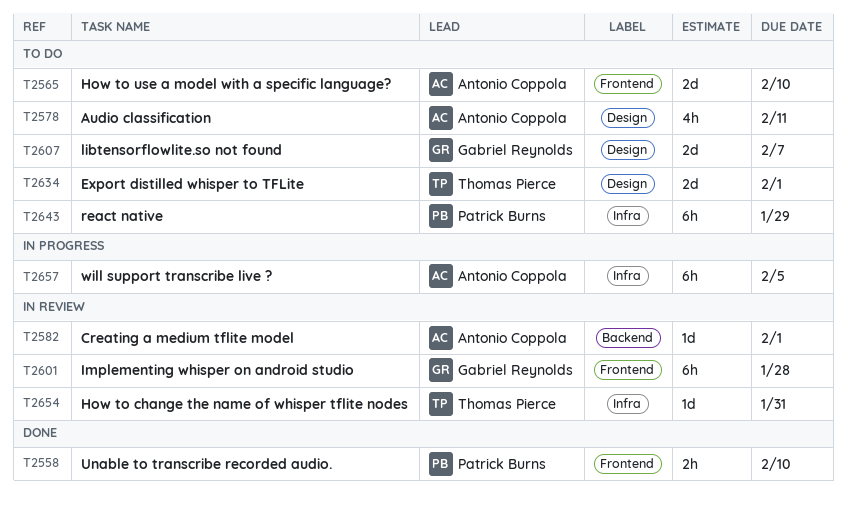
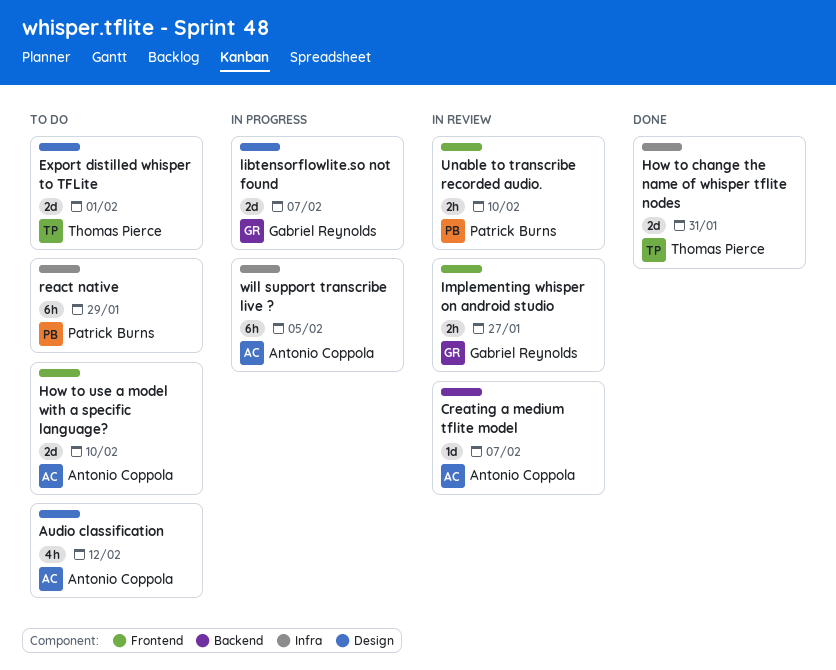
Audio classification, due: Feb 11 -> Feb 12
Creating a medium tflite model, due: Feb 1 -> Feb 7
How to change the name of whisper tflite nodes, status: In review -> Done
How to change the name of whisper tflite nodes, estimate: 1d -> 2d
Implementing whisper on android studio, estimate: 6h -> 2h
Implementing whisper on android studio, due: Jan 28 -> Jan 27
libtensorflowlite.so not found, status: To do -> In progress
Unable to transcribe recorded audio., status: Done -> In review

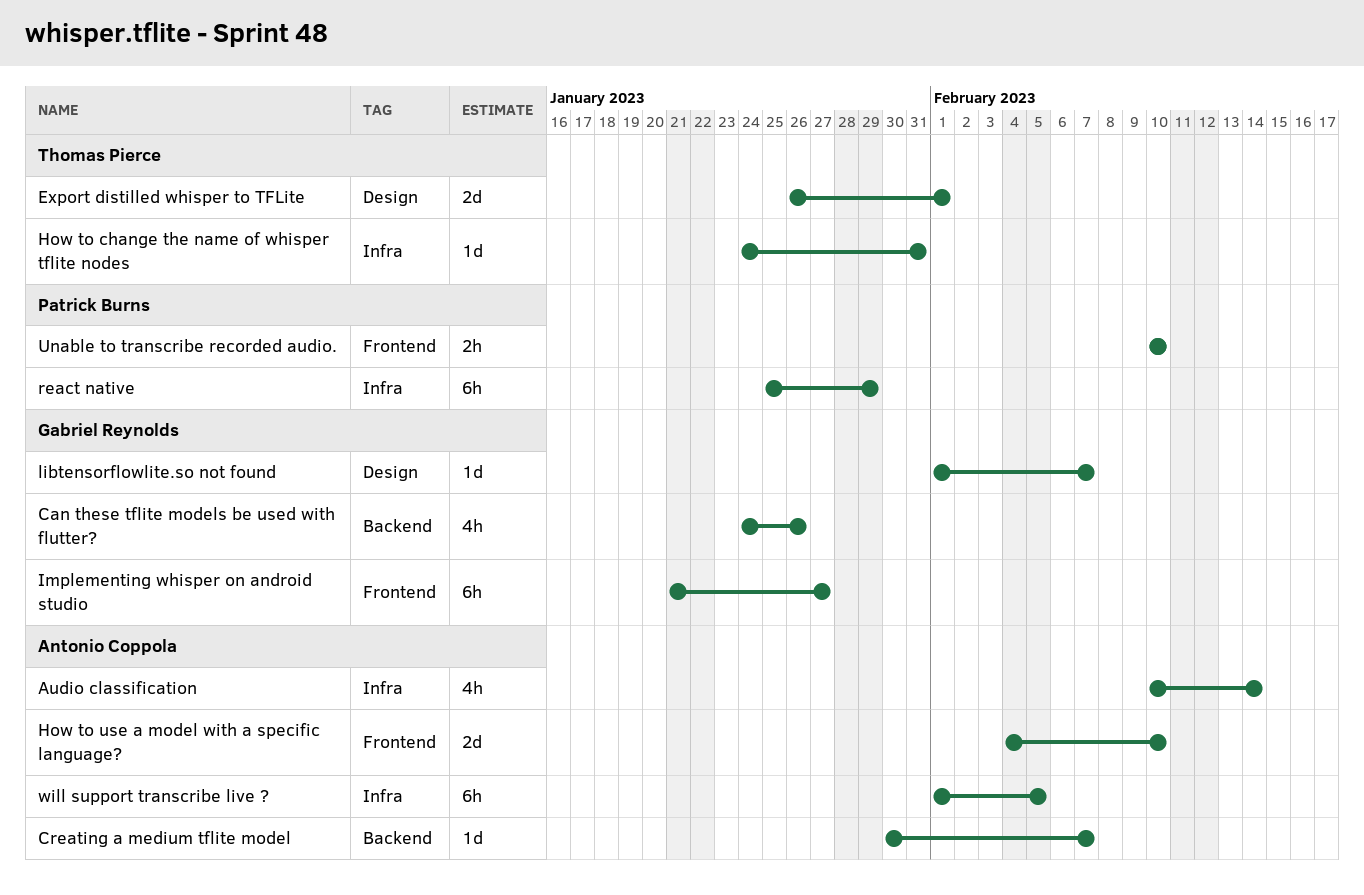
Audio classification, label: Design -> Infra
Audio classification, due: Feb 12 -> Feb 14
Can these tflite models be used with flutter?: none -> present
How to change the name of whisper tflite nodes, estimate: 2d -> 1d
Implementing whisper on android studio, estimate: 2h -> 6h
libtensorflowlite.so not found, estimate: 2d -> 1d

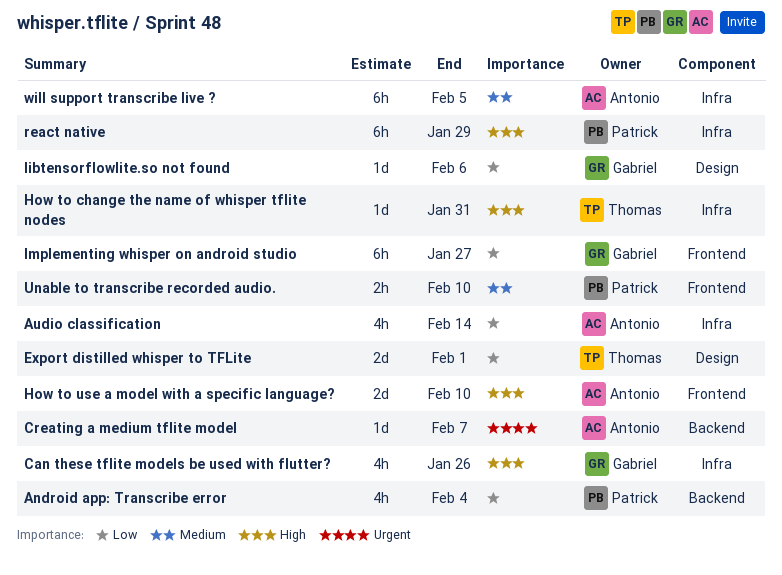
Android app: Transcribe error: none -> present
Can these tflite models be used with flutter?, label: Backend -> Infra
libtensorflowlite.so not found, due: Feb 7 -> Feb 6

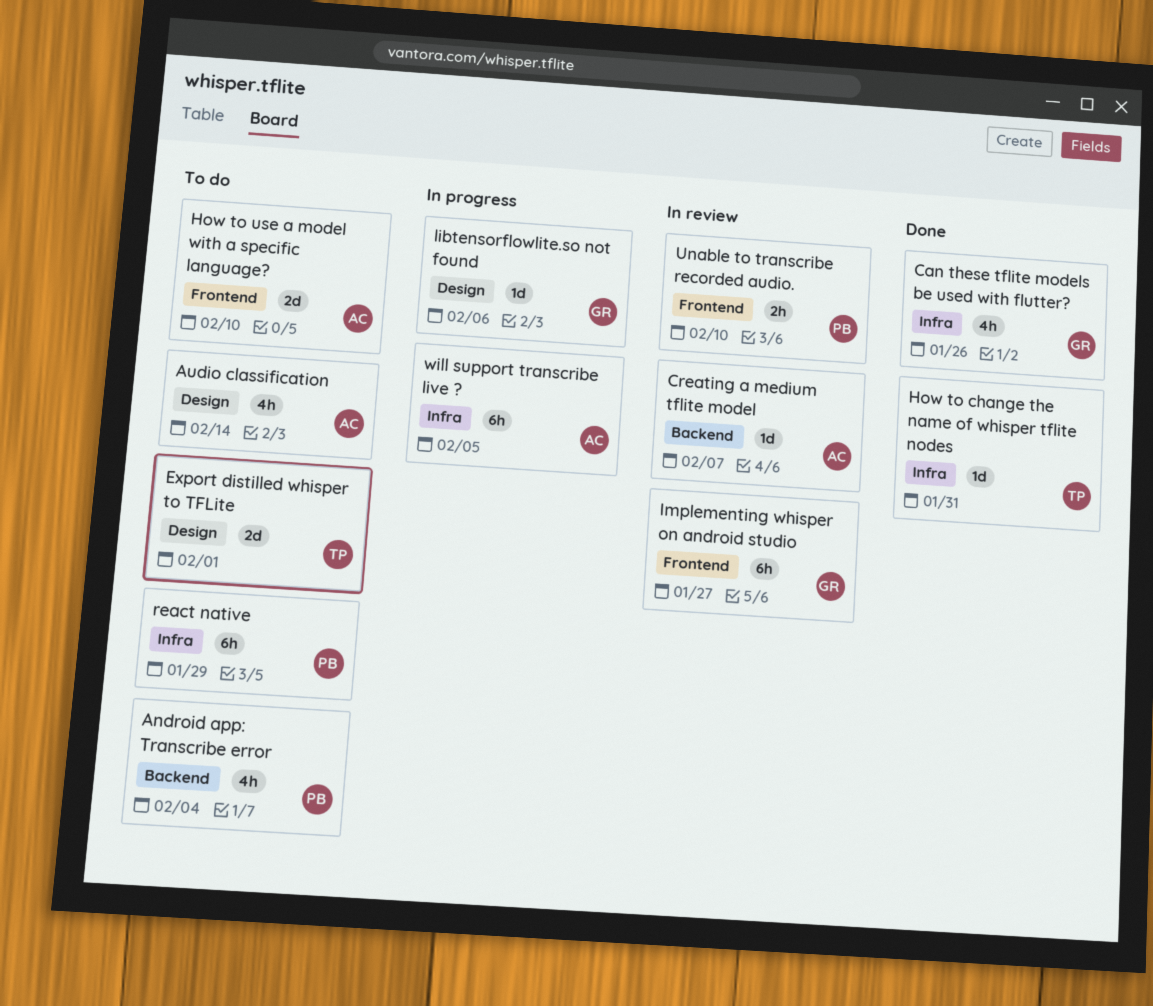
Audio classification, label: Infra -> Design

